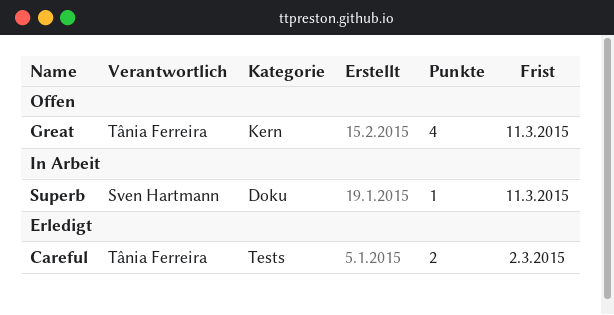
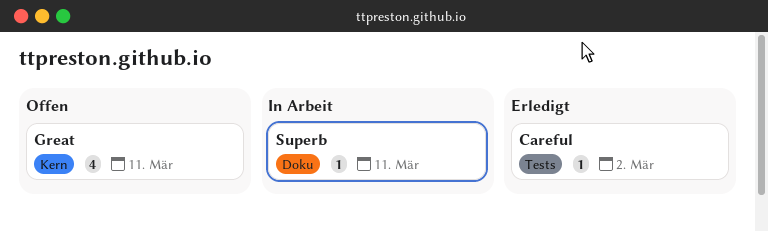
Careful, estimate: 2 -> 1

